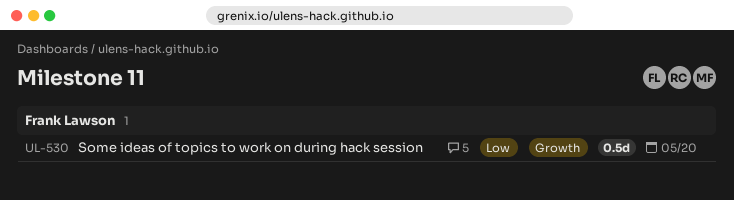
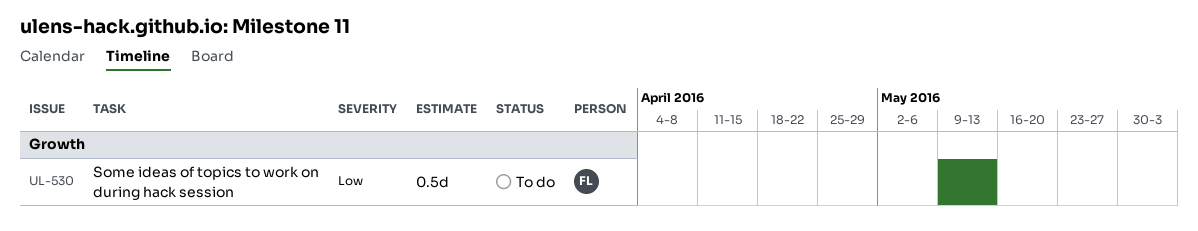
UL-530, due: May 20 -> May 13

